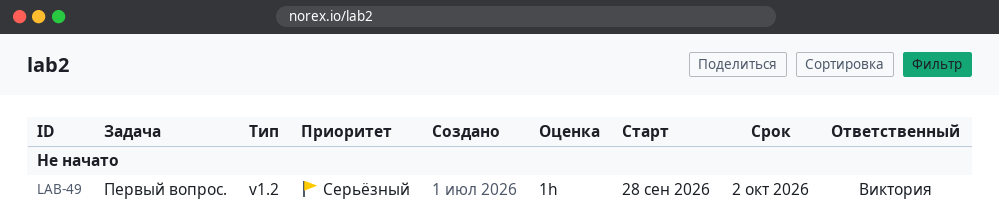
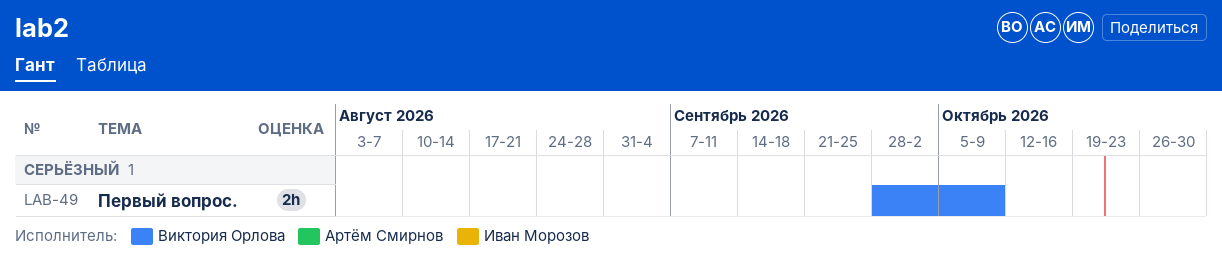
LAB-49, estimate: 1h -> 2h
LAB-49, due: Oct 2 -> Oct 9

